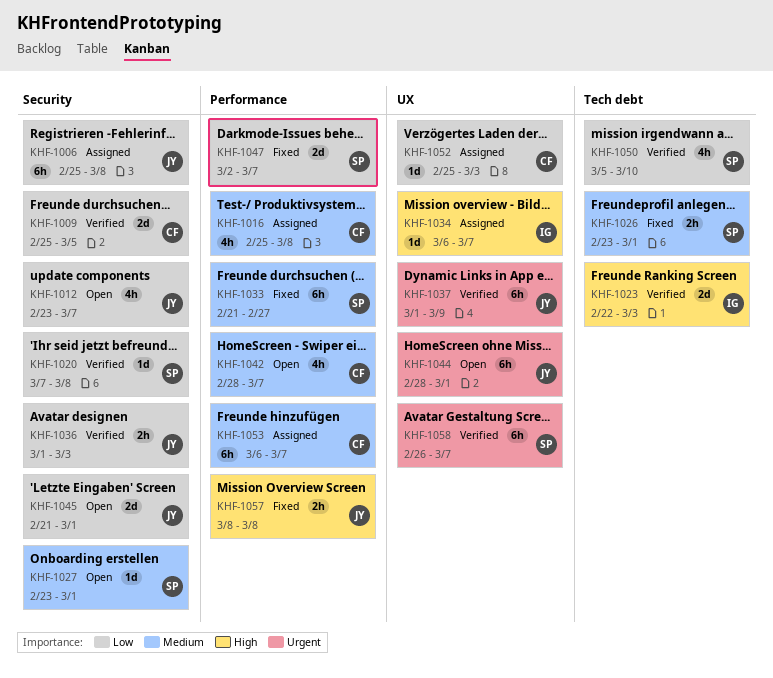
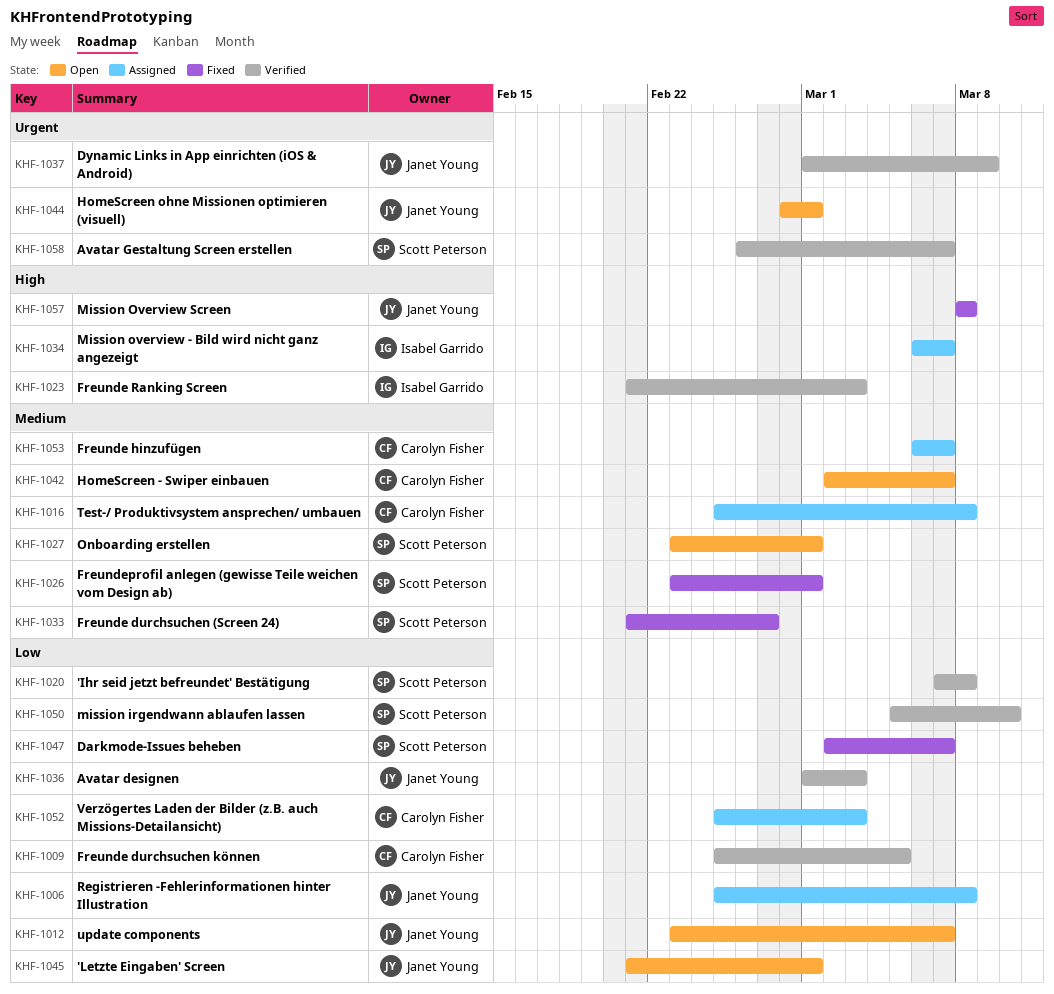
KHF-1023, start: Feb 22 -> Feb 21
KHF-1042, start: Feb 28 -> Mar 2

